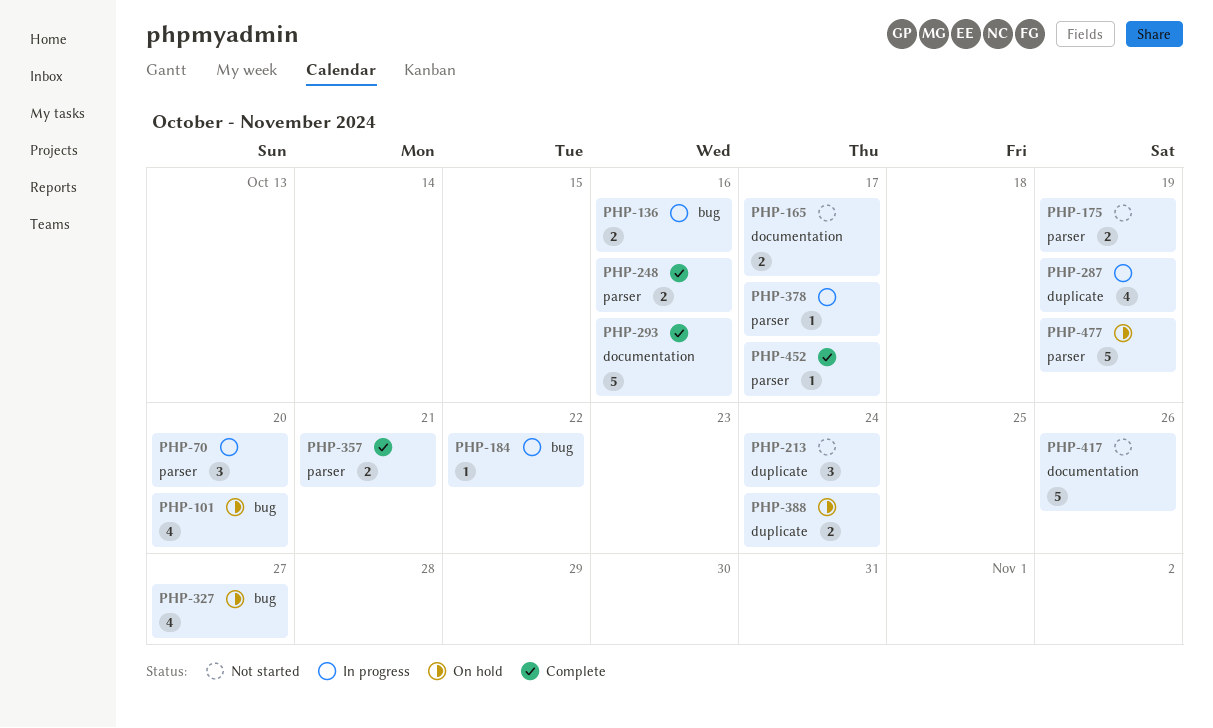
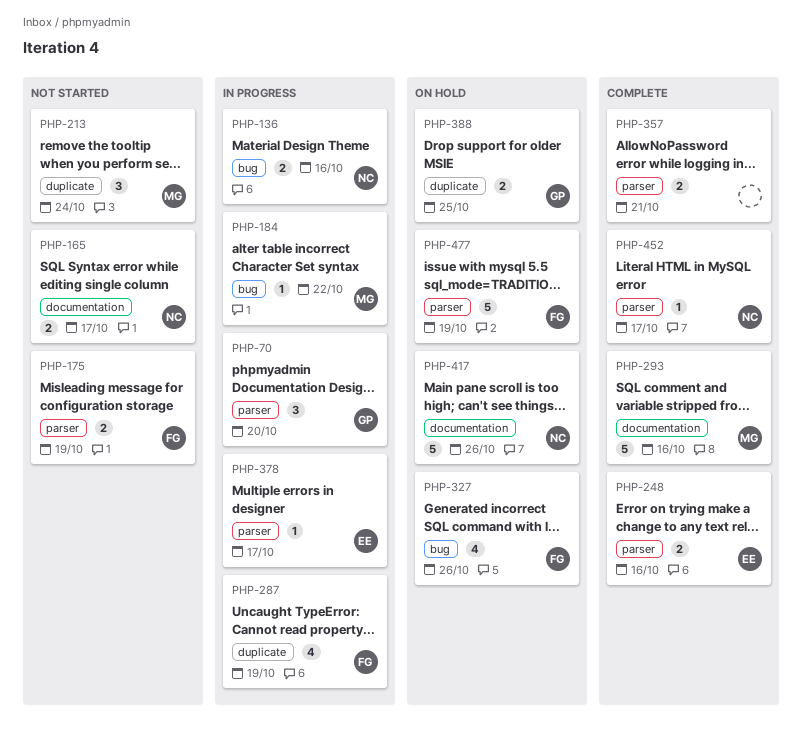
PHP-101: present -> none
PHP-327, due: Oct 27 -> Oct 26
PHP-388, due: Oct 24 -> Oct 25
PHP-417, status: Not started -> On hold

